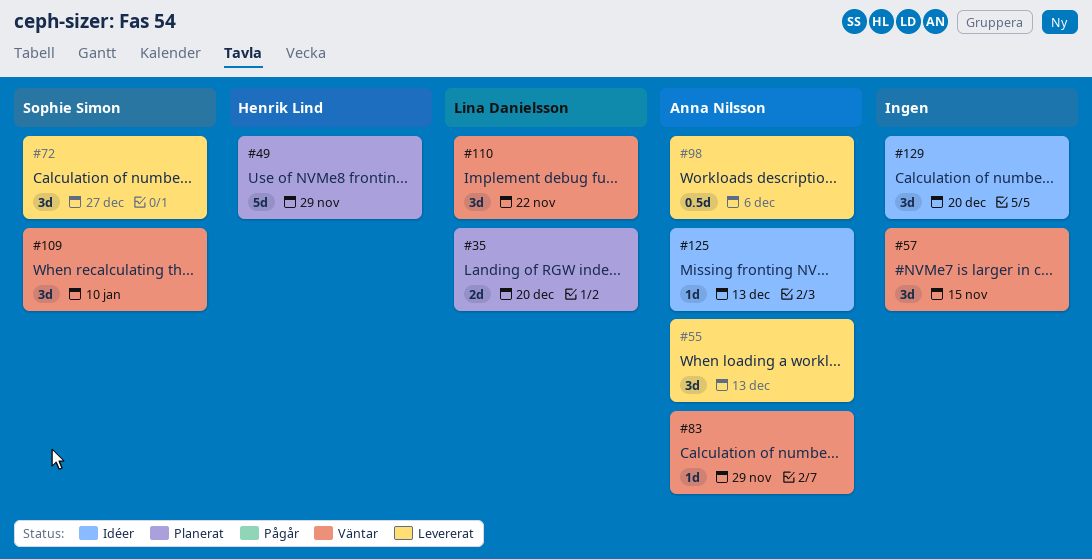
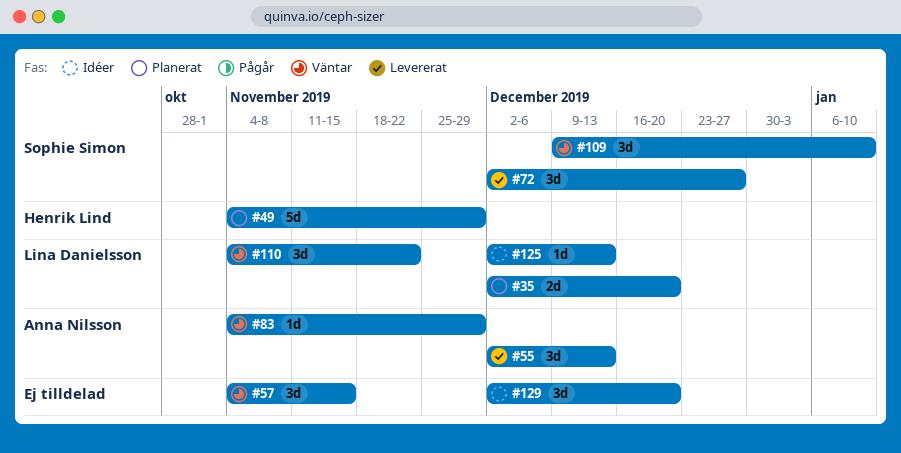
#98: present -> none
#125, owner: Anna Nilsson -> Lina Danielsson

